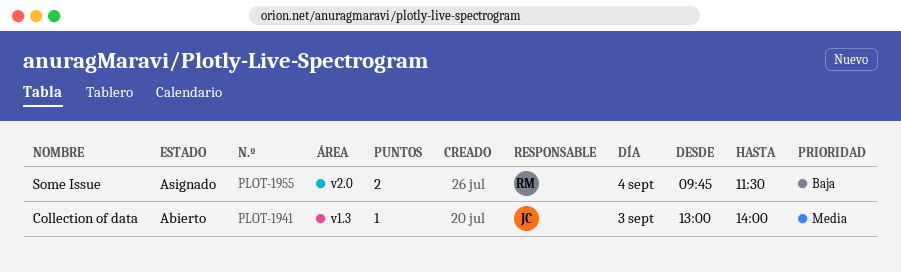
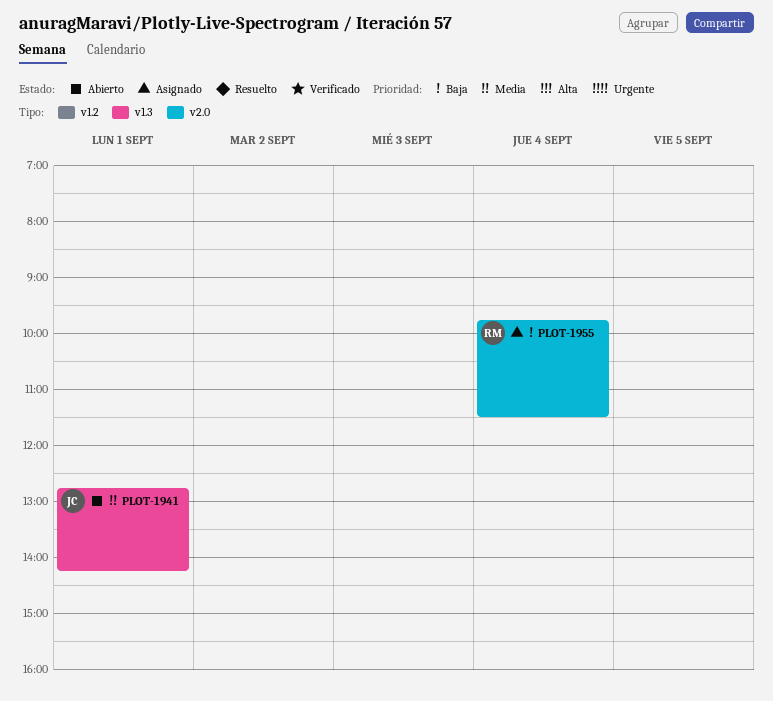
PLOT-1941, day: Sep 3 -> Sep 1
PLOT-1941, begins: 13:00 -> 12:45
PLOT-1941, ends: 14:00 -> 14:15

